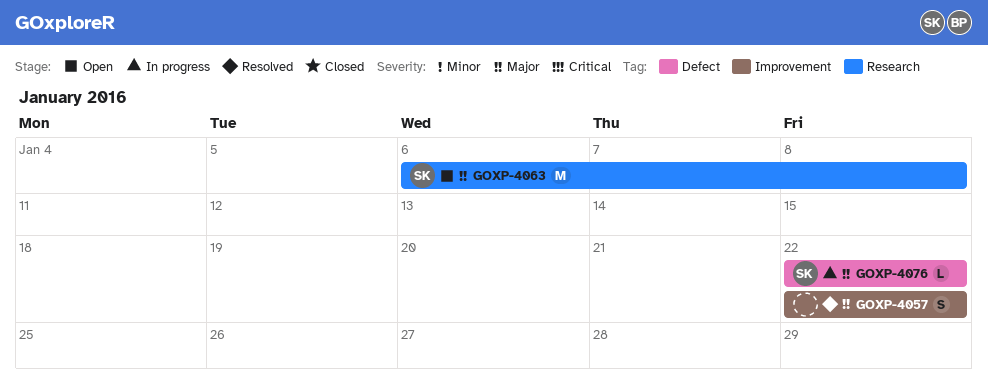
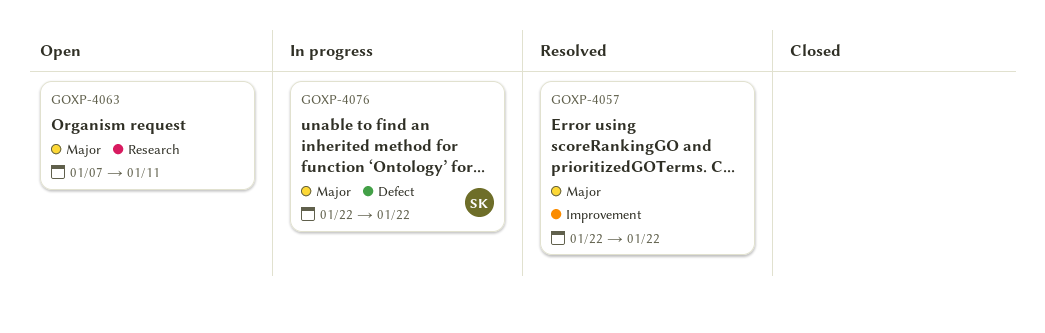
GOXP-4063, owner: SK -> none
GOXP-4063, start: Jan 6 -> Jan 7
GOXP-4063, due: Jan 8 -> Jan 11

